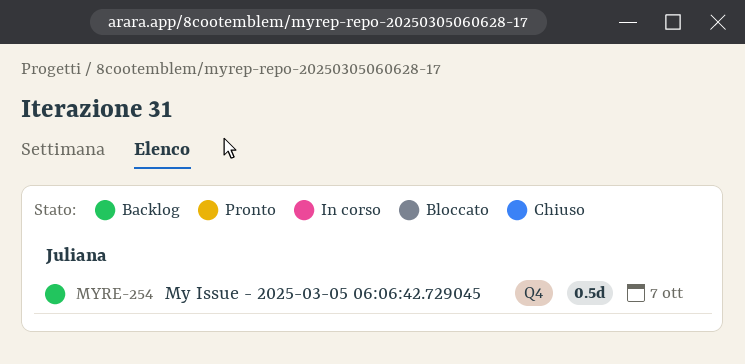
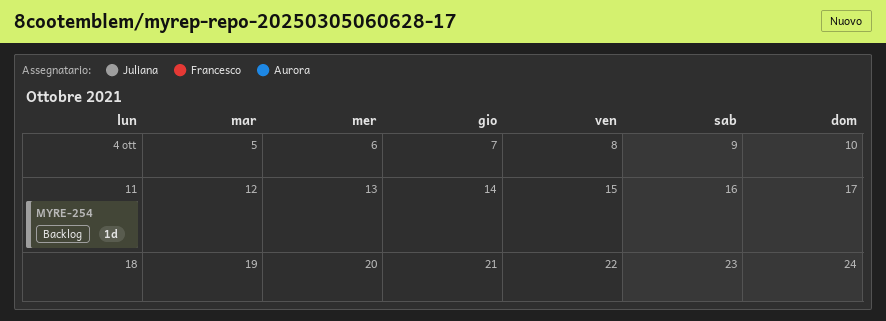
MYRE-254, estimate: 0.5d -> 1d
MYRE-254, due: Oct 7 -> Oct 11

